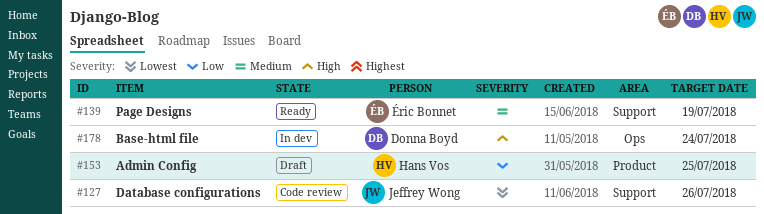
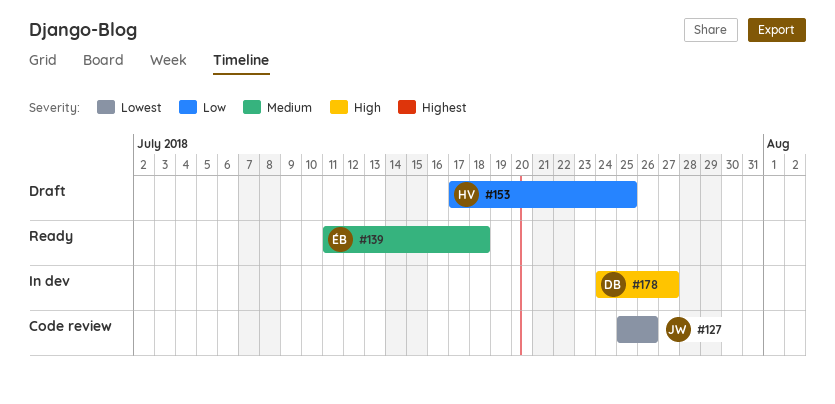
#139, due: Jul 19 -> Jul 18
#178, due: Jul 24 -> Jul 27

